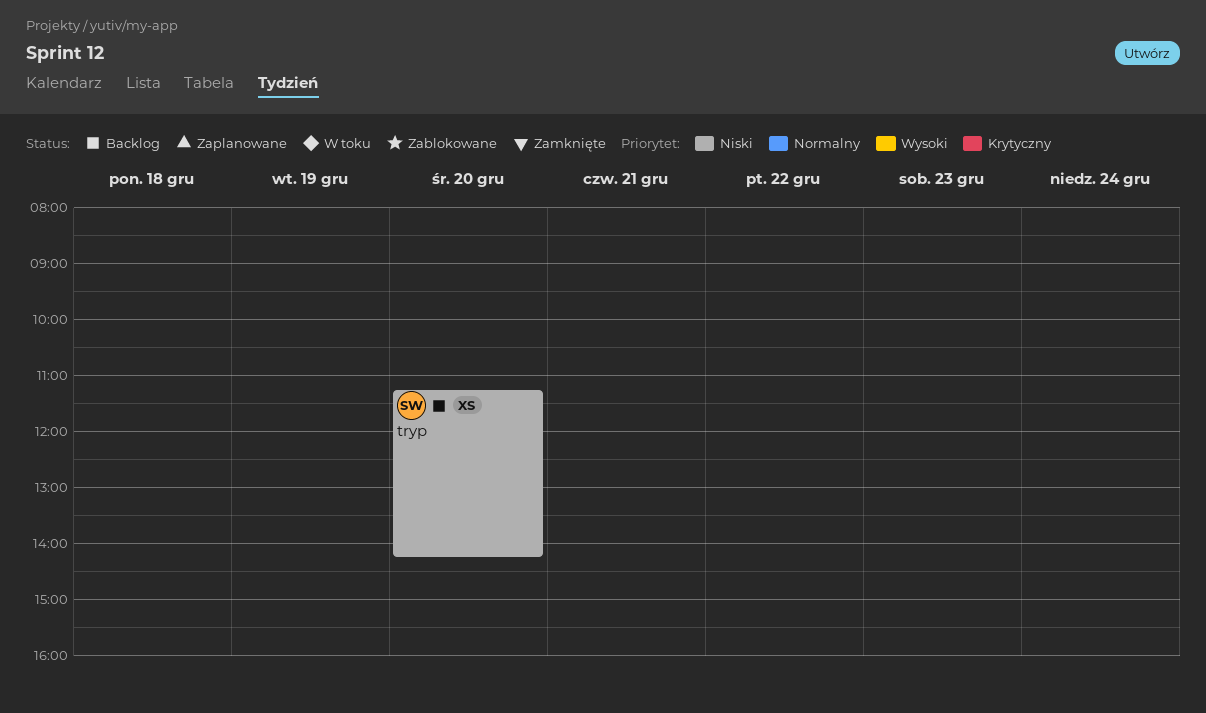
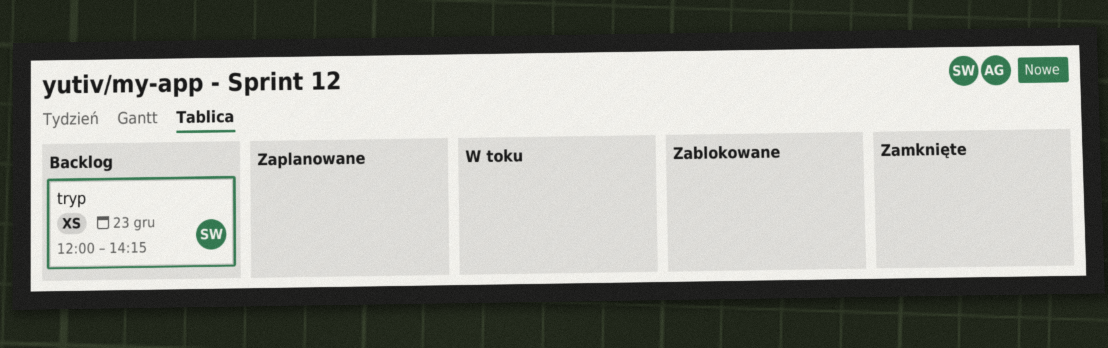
tryp, day: Dec 20 -> Dec 23
tryp, begins: 11:15 -> 12:00

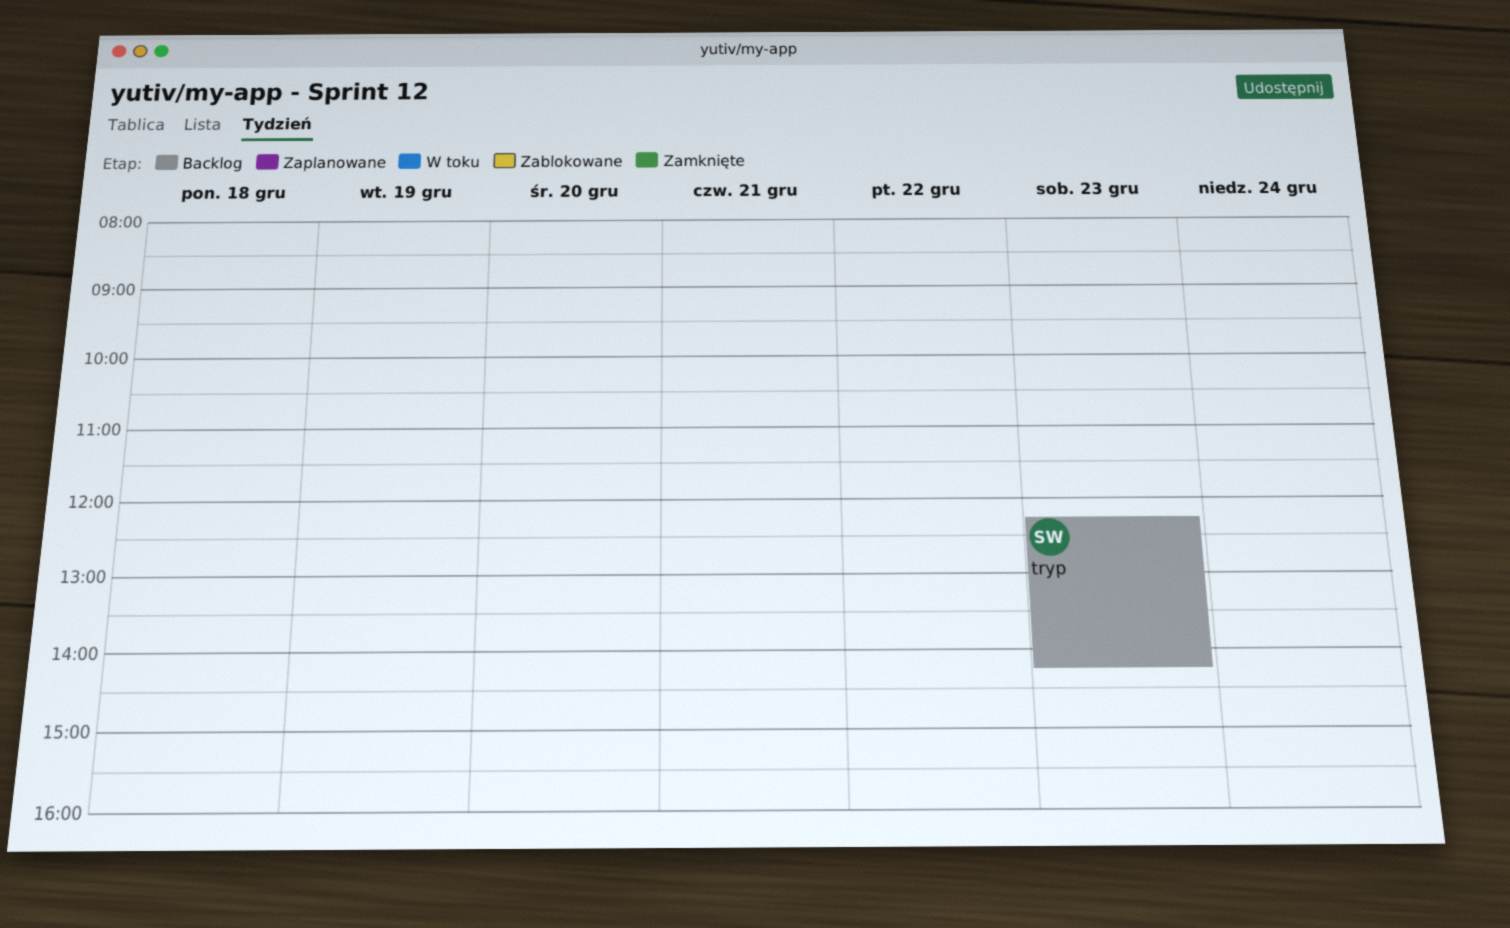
tryp, begins: 12:00 -> 12:15

